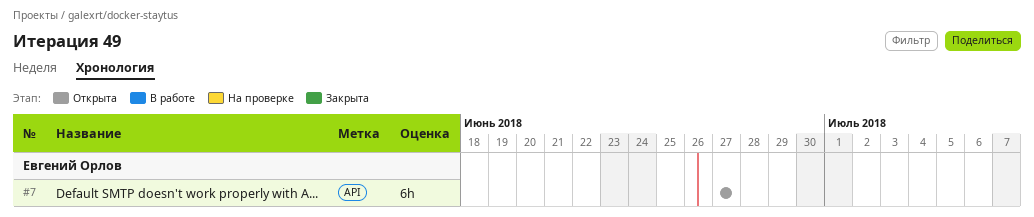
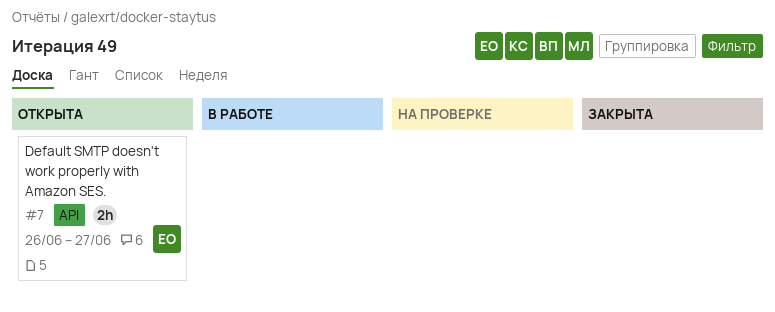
#7, estimate: 6h -> 2h
#7, start: Jun 27 -> Jun 26

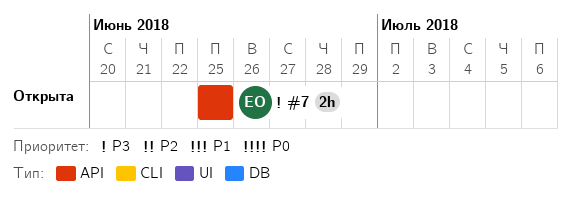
#7, start: Jun 26 -> Jun 25
#7, due: Jun 27 -> Jun 25

